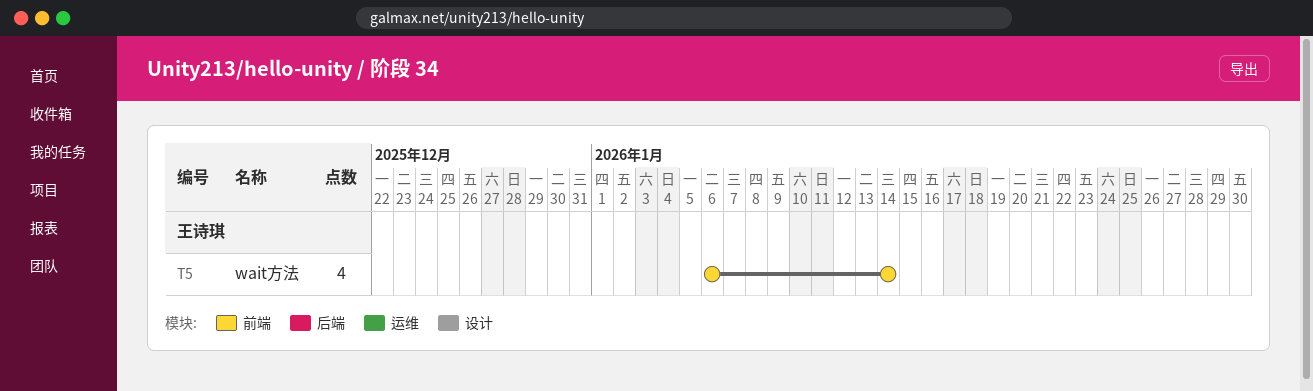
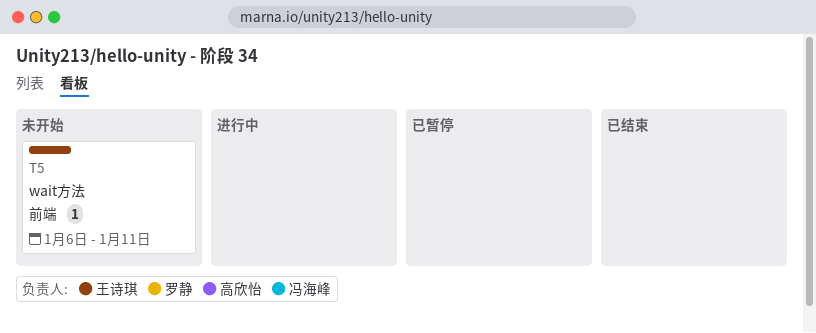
T5, estimate: 4 -> 1
T5, due: Jan 14 -> Jan 11

